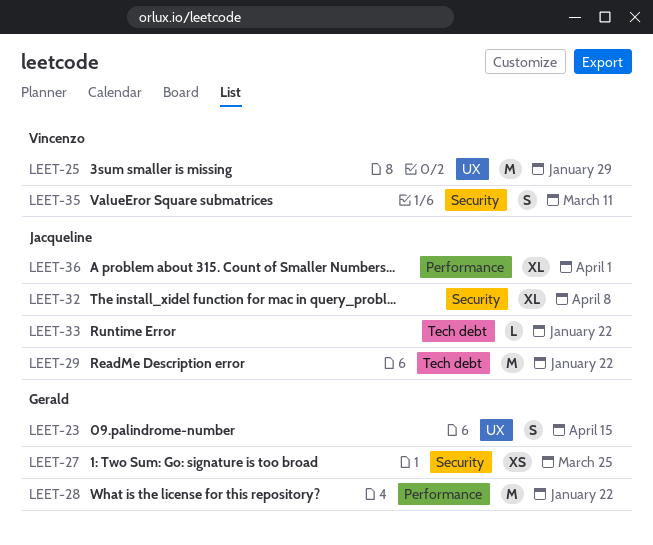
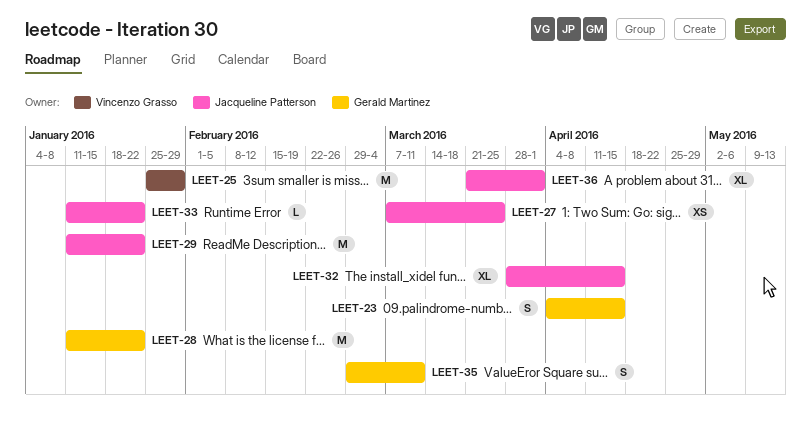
LEET-27, owner: Gerald Martinez -> Jacqueline Patterson
LEET-32, due: Apr 8 -> Apr 15
LEET-35, owner: Vincenzo Grasso -> Gerald Martinez

